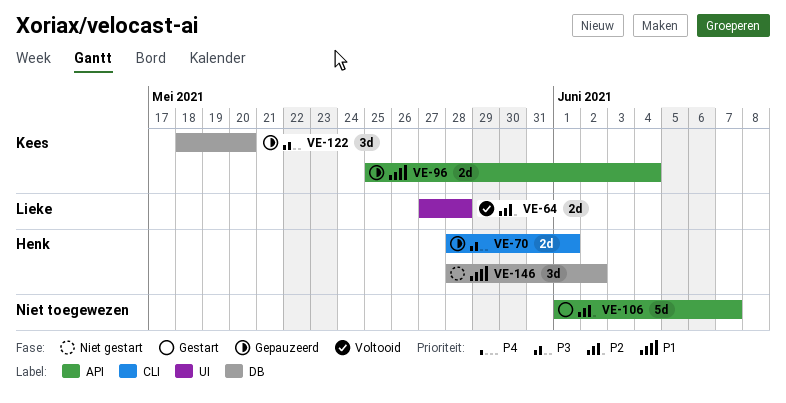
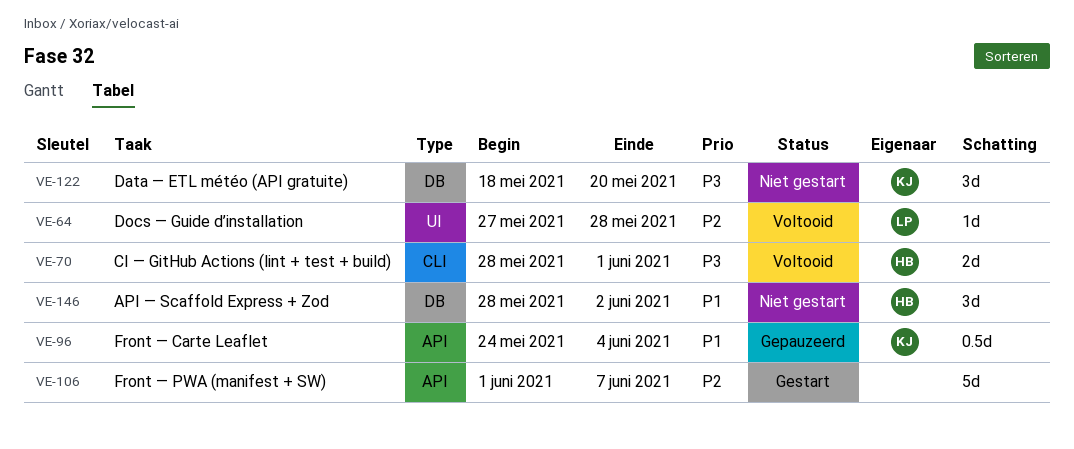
VE-64, estimate: 2d -> 1d
VE-70, status: Gepauzeerd -> Voltooid
VE-96, estimate: 2d -> 0.5d
VE-96, start: May 25 -> May 24
VE-122, status: Gepauzeerd -> Niet gestart

